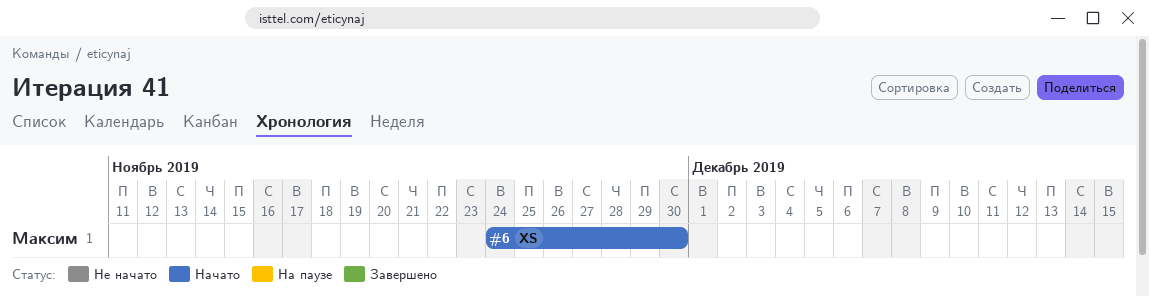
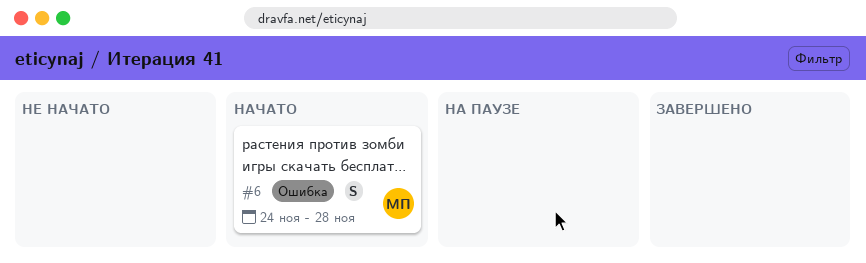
#6, estimate: XS -> S
#6, due: Nov 30 -> Nov 28

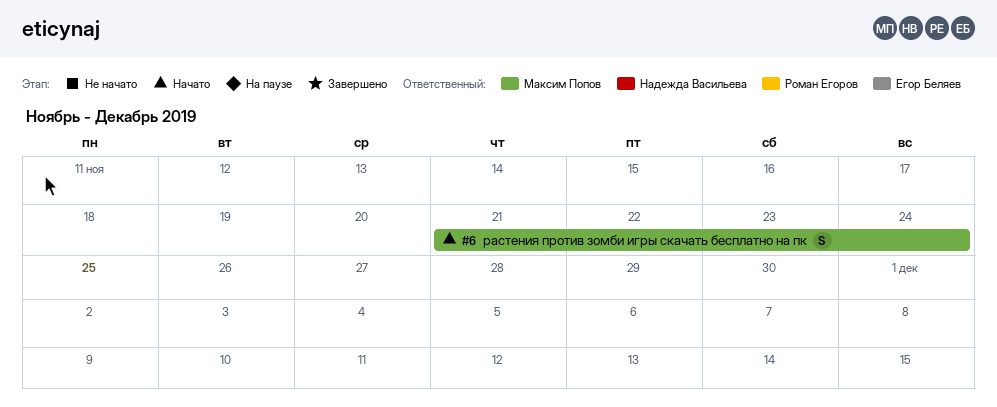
#6, start: Nov 24 -> Nov 21
#6, due: Nov 28 -> Nov 24

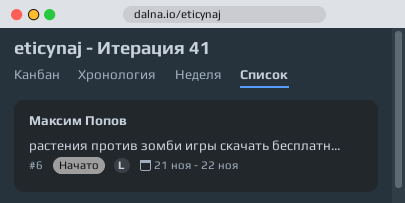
#6, estimate: S -> L
#6, due: Nov 24 -> Nov 22

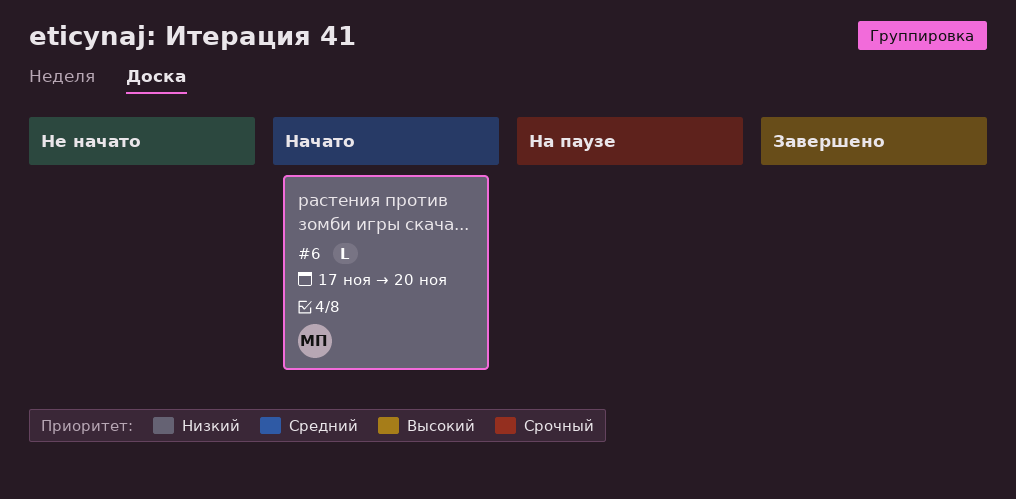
#6, start: Nov 21 -> Nov 17
#6, due: Nov 22 -> Nov 20

